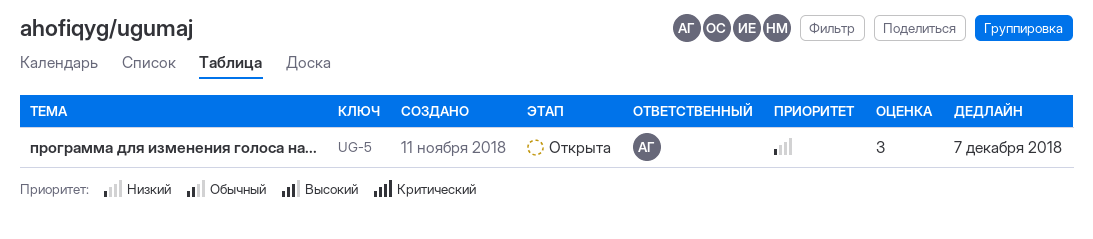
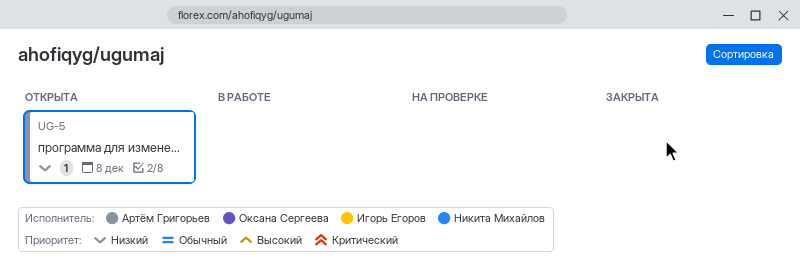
UG-5, estimate: 3 -> 1
UG-5, due: Dec 7 -> Dec 8

